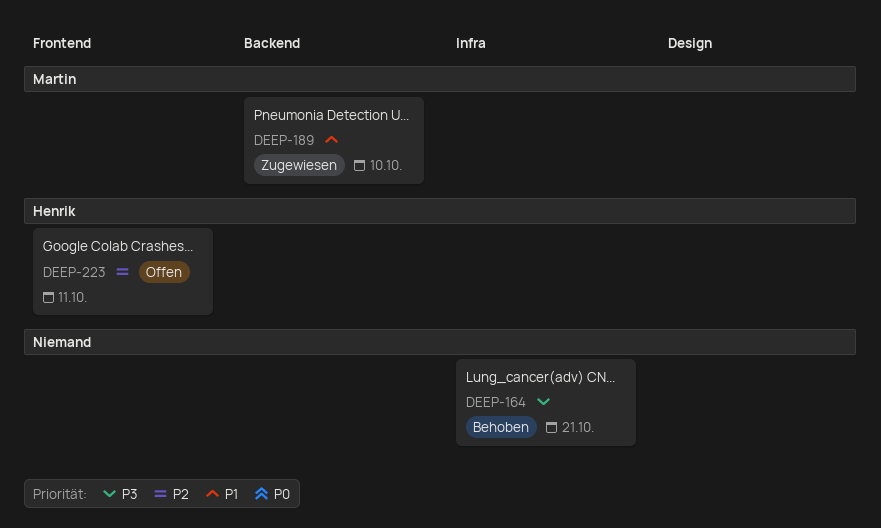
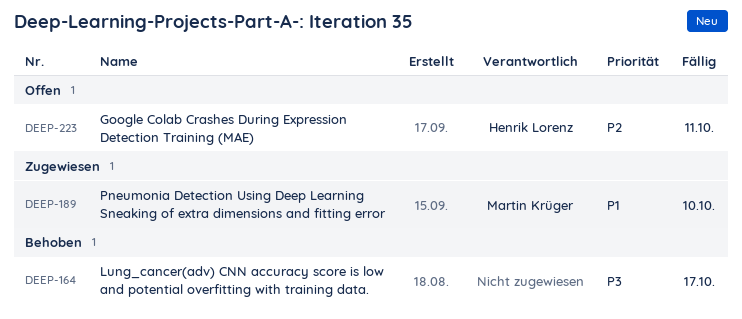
DEEP-164, due: Oct 21 -> Oct 17

